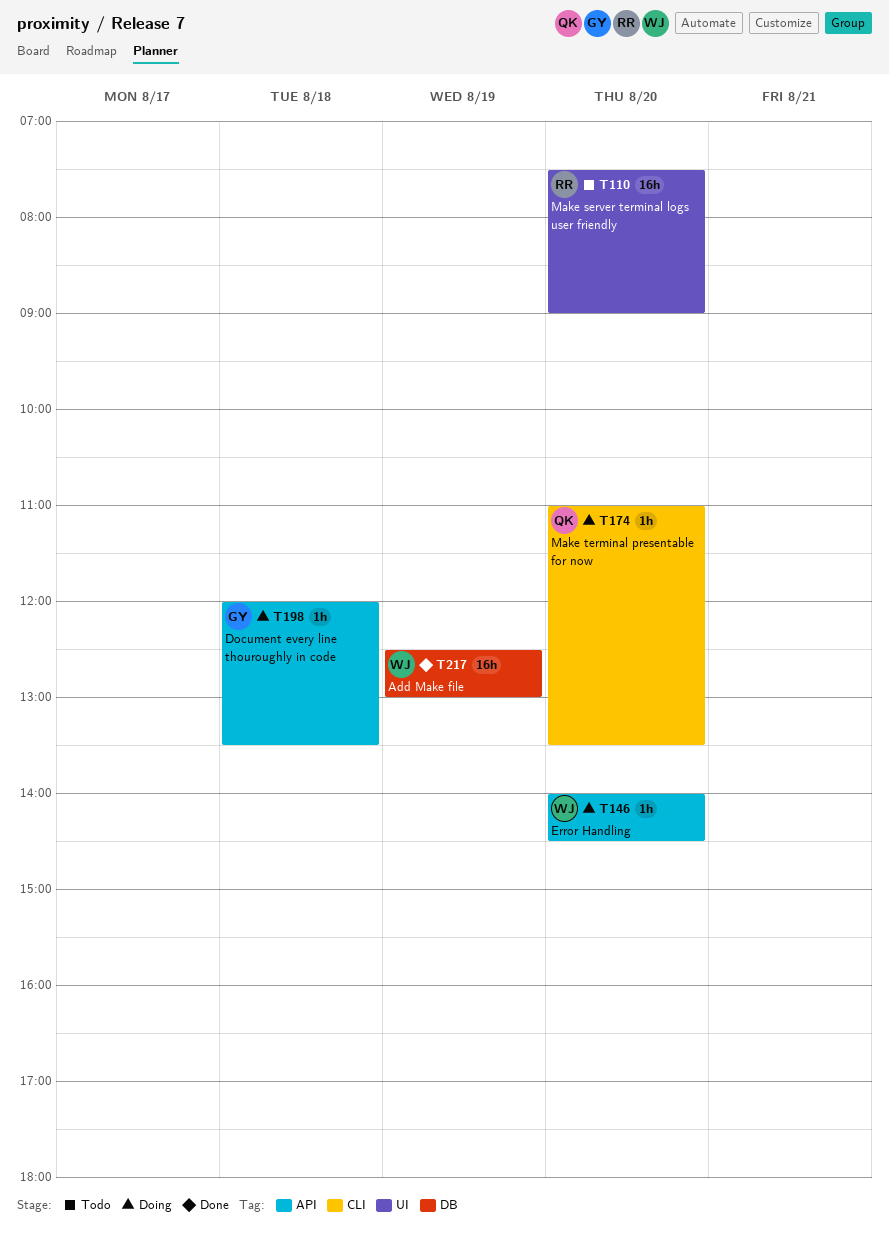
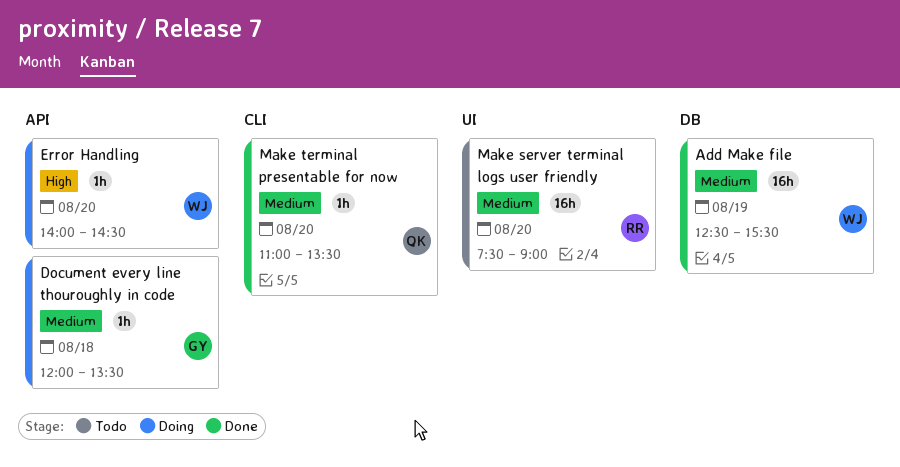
Add Make file, ends: 13:00 -> 15:30
Make terminal presentable for now, status: Doing -> Done

